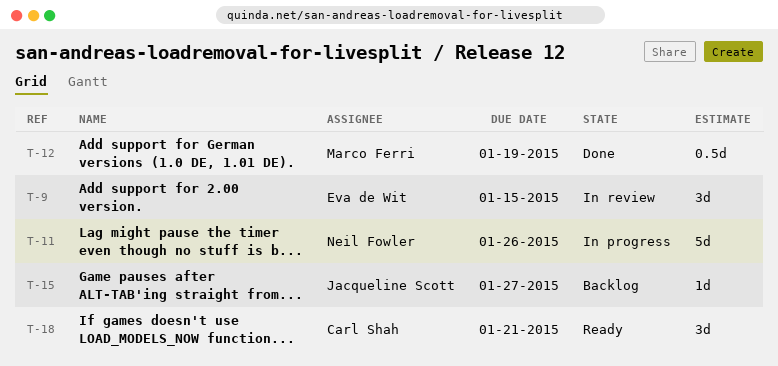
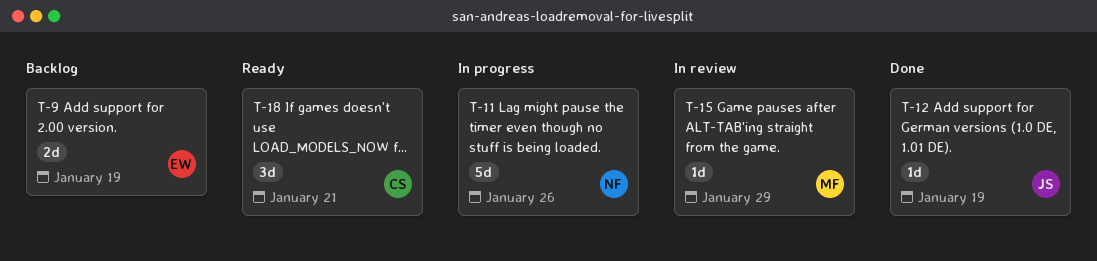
T-9, status: In review -> Backlog
T-9, estimate: 3d -> 2d
T-9, due: Jan 15 -> Jan 19
T-12, owner: Marco Ferri -> Jacqueline Scott
T-12, estimate: 0.5d -> 1d
T-15, status: Backlog -> In review
T-15, owner: Jacqueline Scott -> Marco Ferri
T-15, due: Jan 27 -> Jan 29

